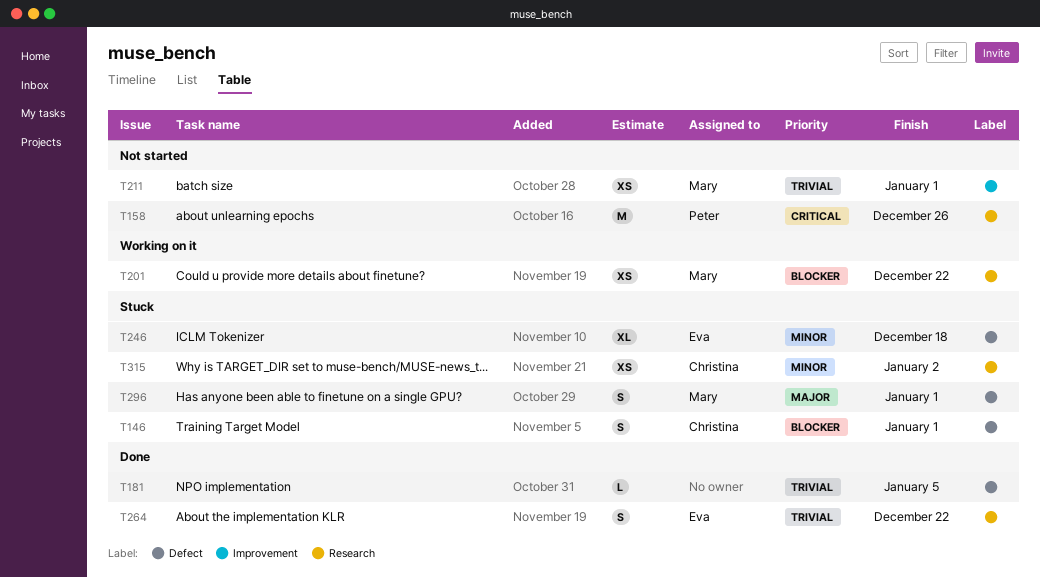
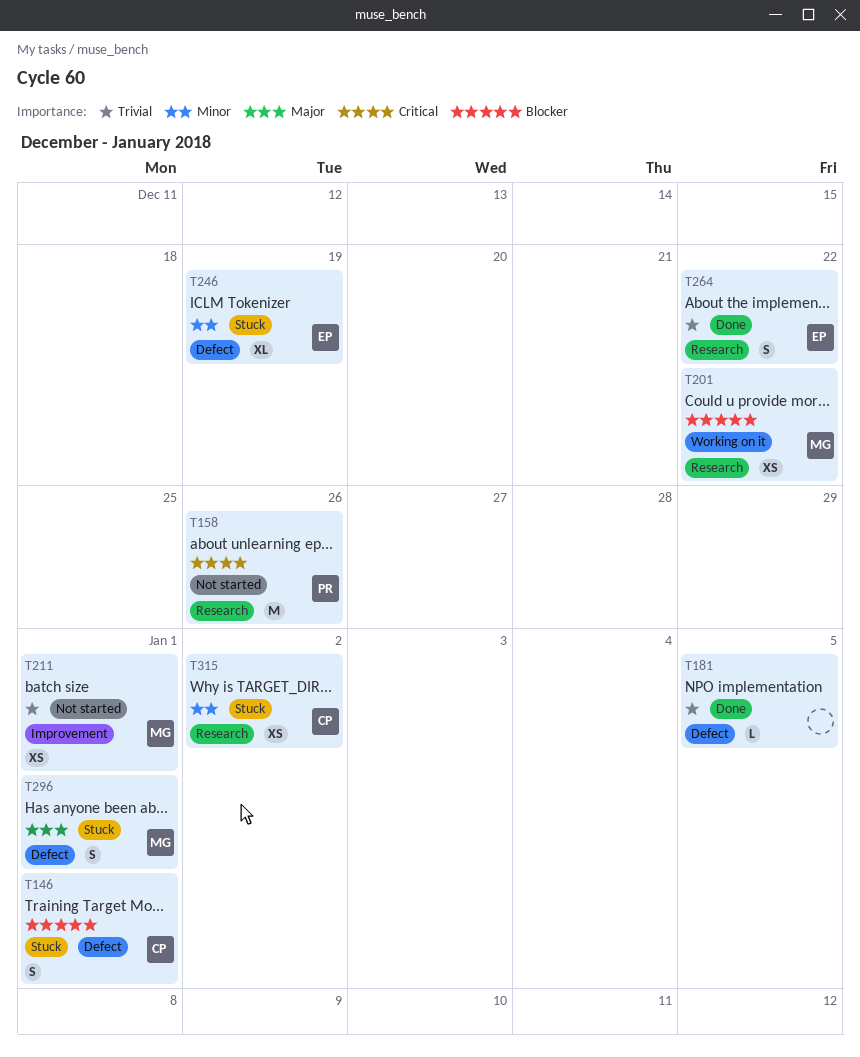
T246, due: Dec 18 -> Dec 19

